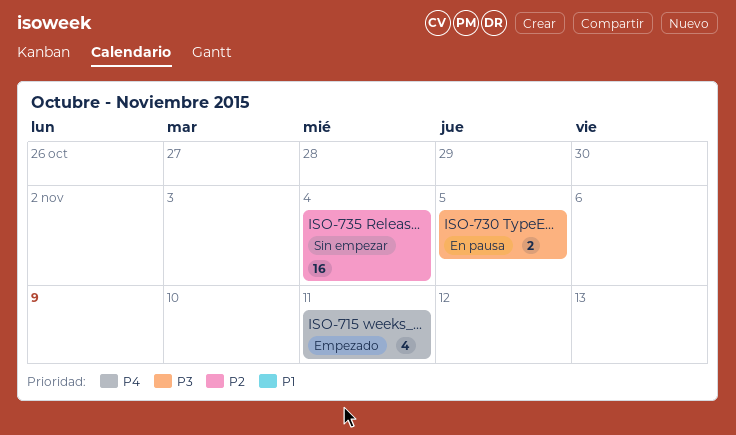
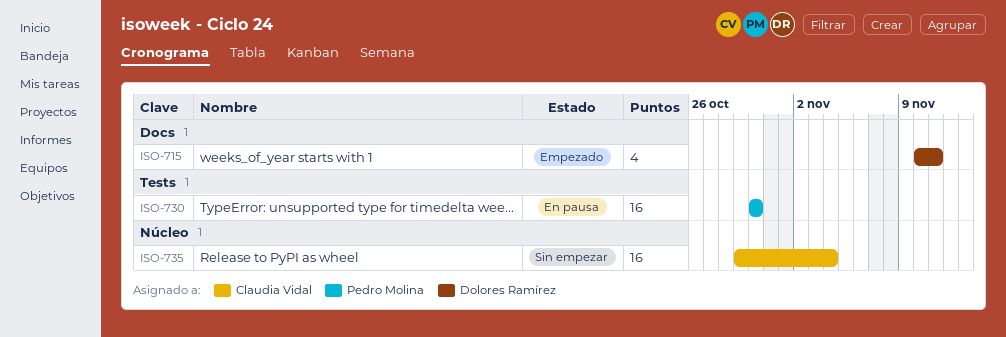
ISO-730, estimate: 2 -> 16
ISO-730, due: Nov 5 -> Oct 30

